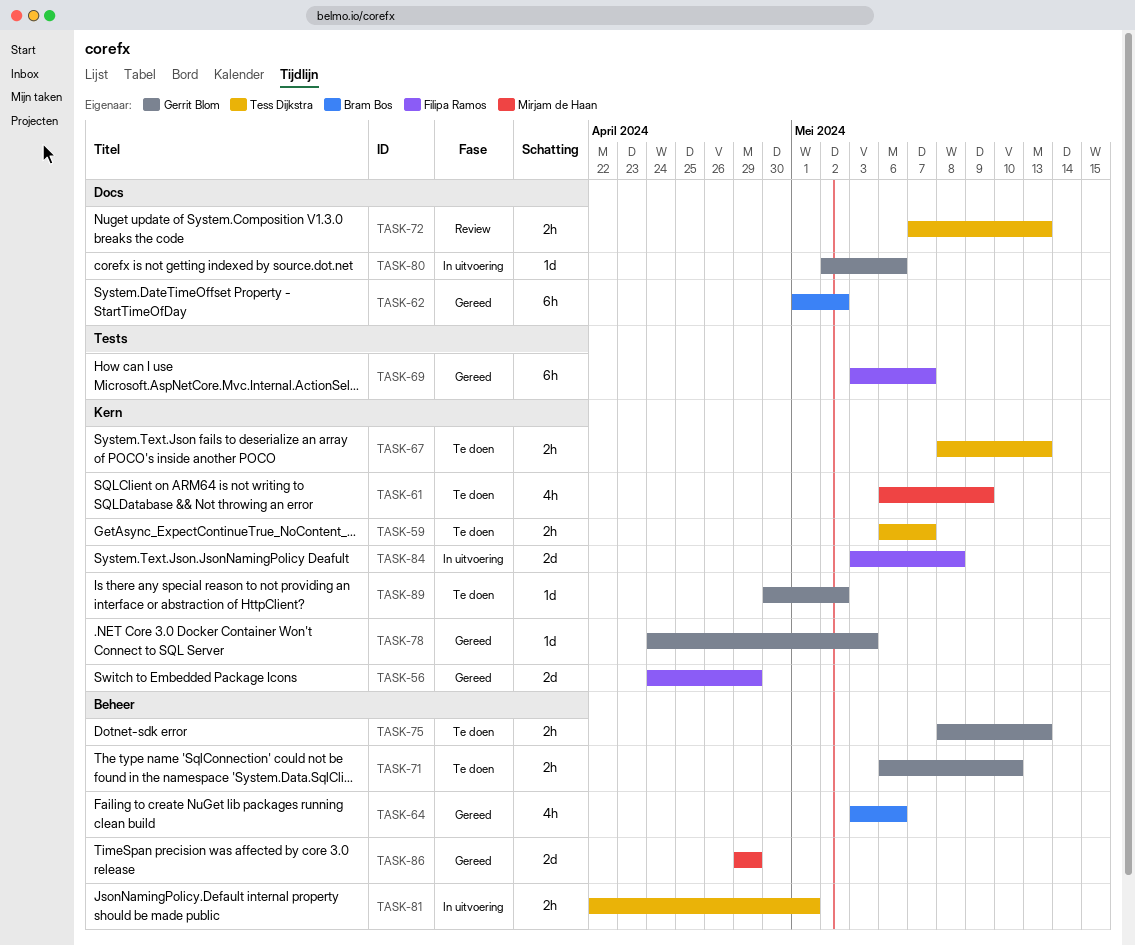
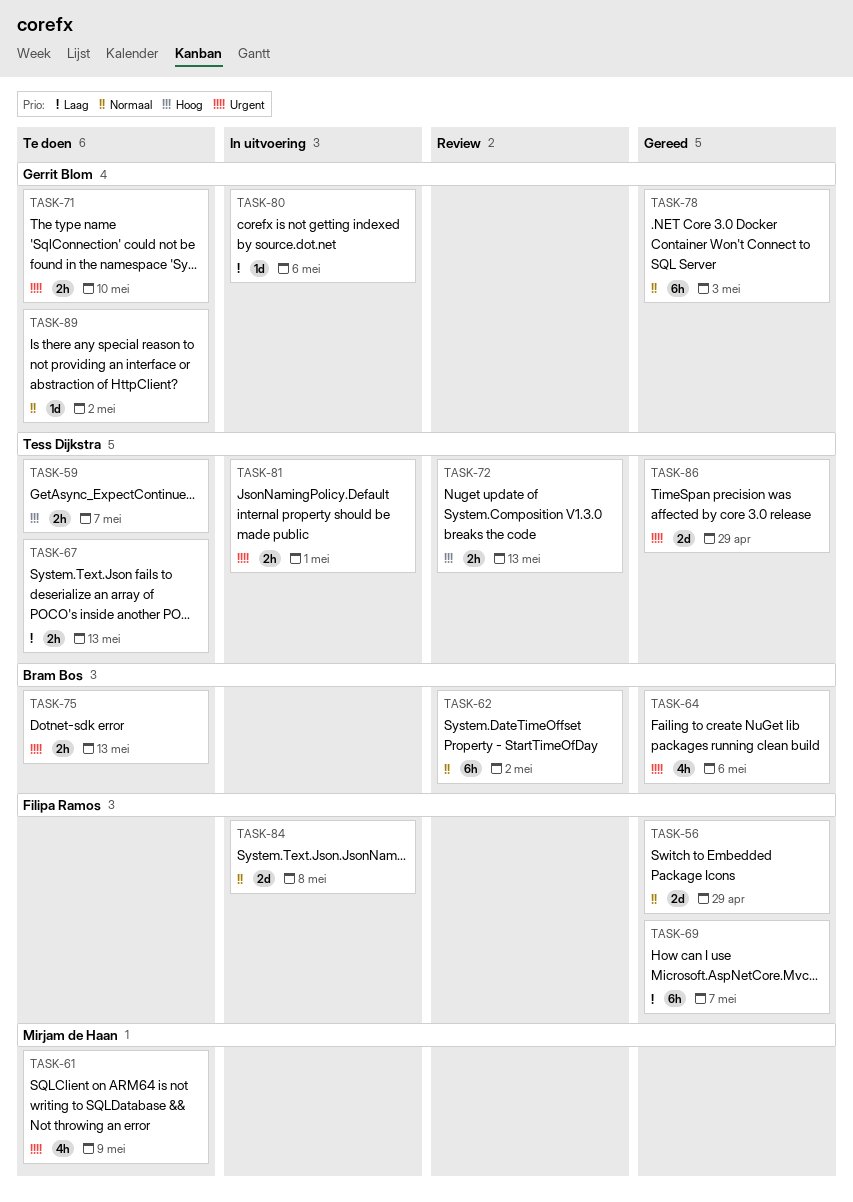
TASK-62, status: Gereed -> Review
TASK-75, owner: Gerrit Blom -> Bram Bos
TASK-78, estimate: 1d -> 6h
TASK-86, owner: Mirjam de Haan -> Tess Dijkstra

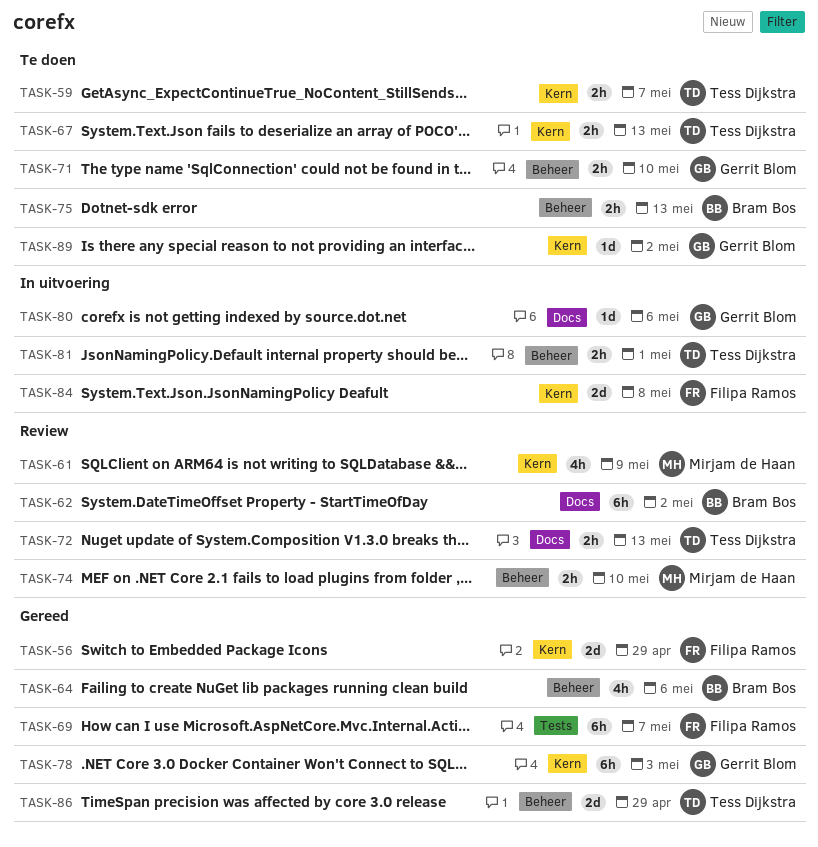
TASK-61, status: Te doen -> Review
TASK-74: none -> present

